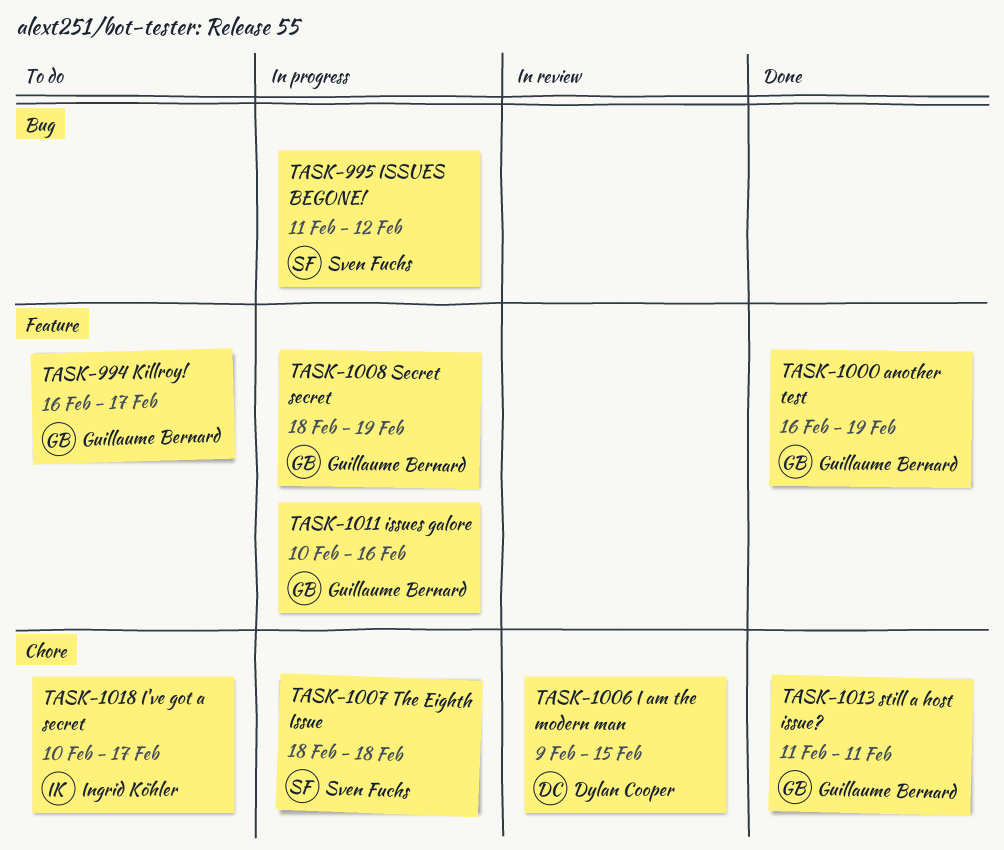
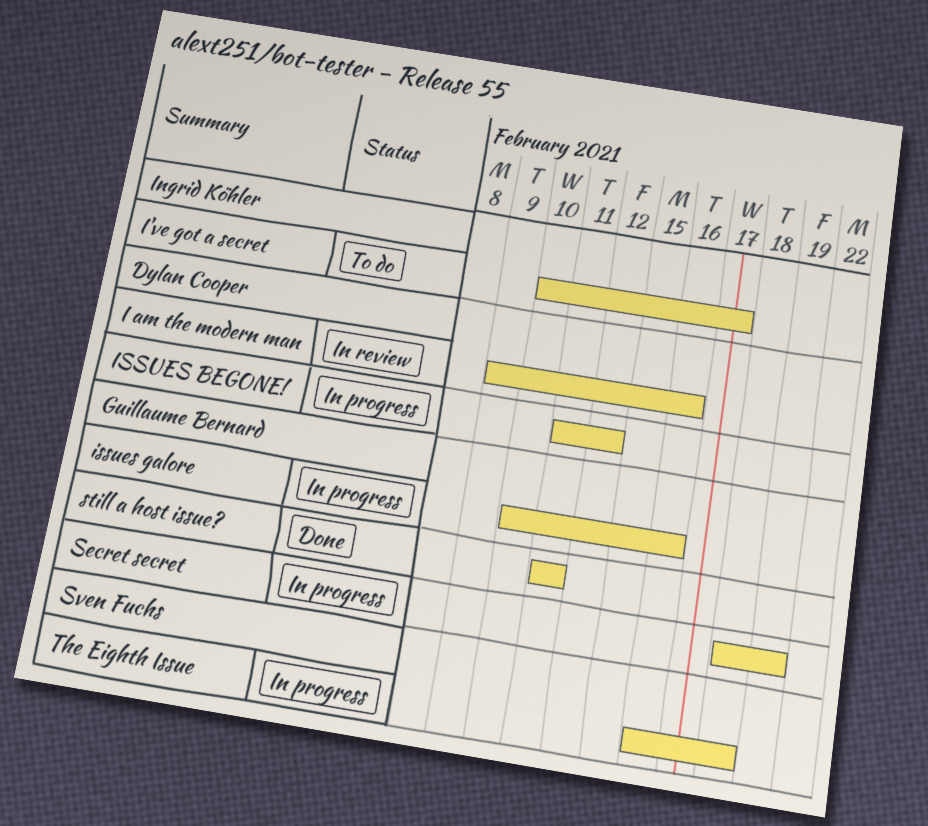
another test: present -> none
I am the modern man, due: Feb 15 -> Feb 16
ISSUES BEGONE!, owner: Sven Fuchs -> Dylan Cooper
Killroy!: present -> none
The Eighth Issue, start: Feb 18 -> Feb 16

